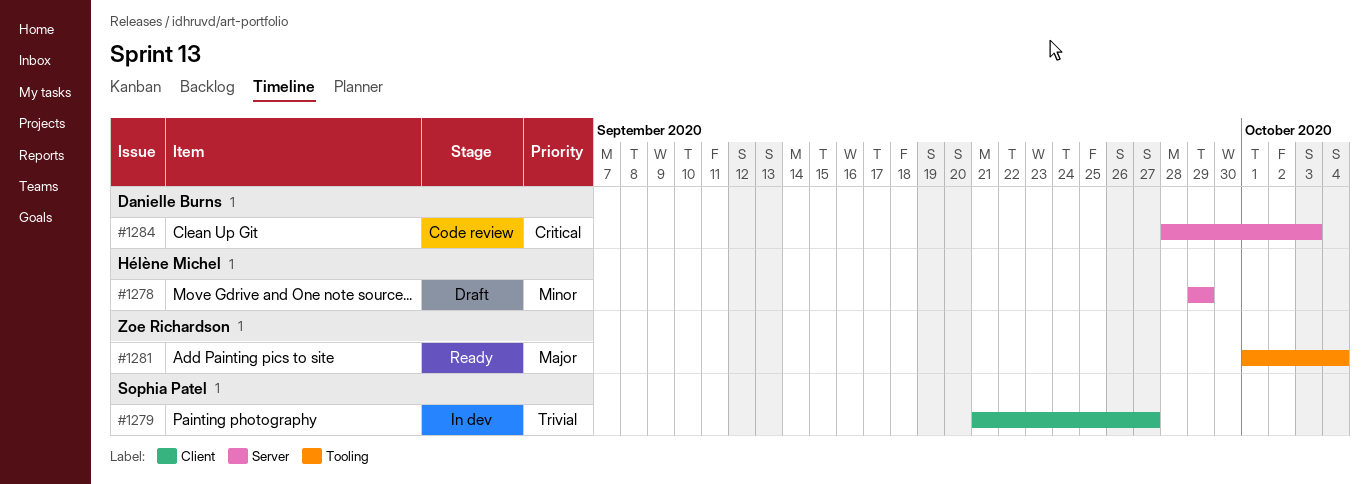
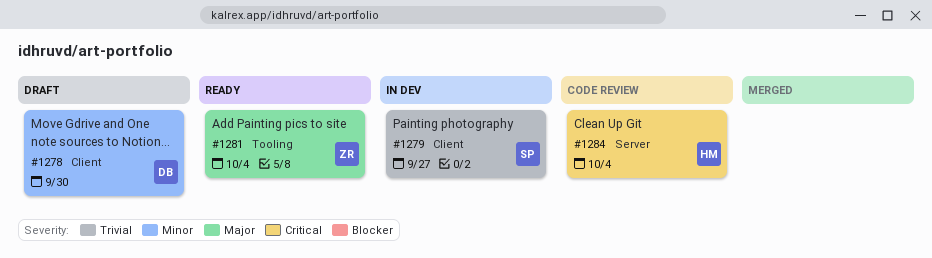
#1278, owner: Hélène Michel -> Danielle Burns
#1278, label: Server -> Client
#1278, due: Sep 29 -> Sep 30
#1284, owner: Danielle Burns -> Hélène Michel
#1284, due: Oct 3 -> Oct 4

